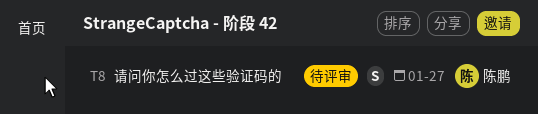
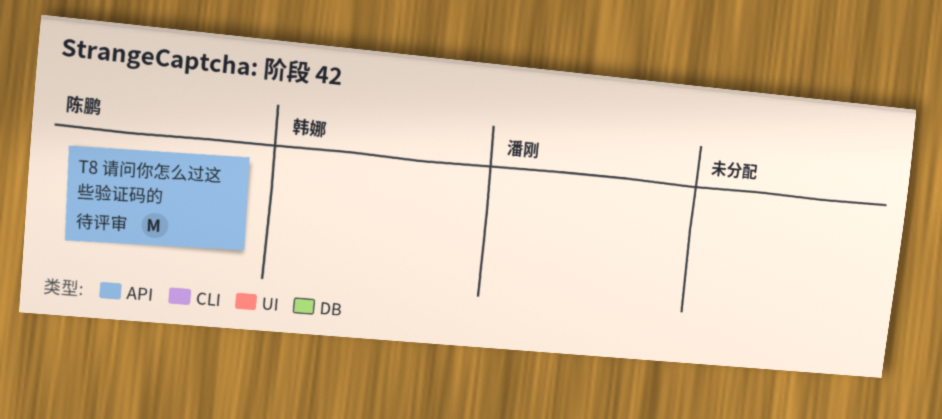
T8, estimate: S -> M

